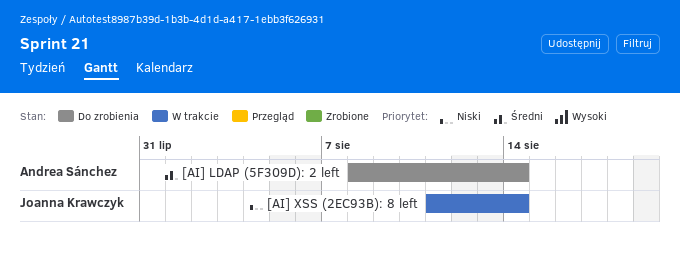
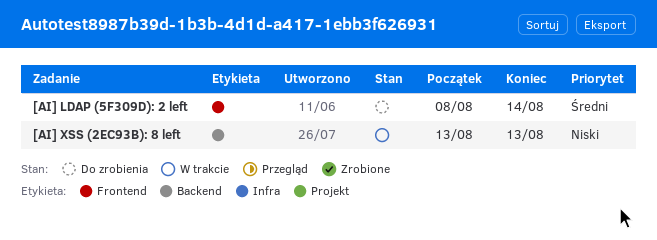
[AI] XSS (2EC93B): 8 left, start: Aug 11 -> Aug 13
[AI] XSS (2EC93B): 8 left, due: Aug 14 -> Aug 13

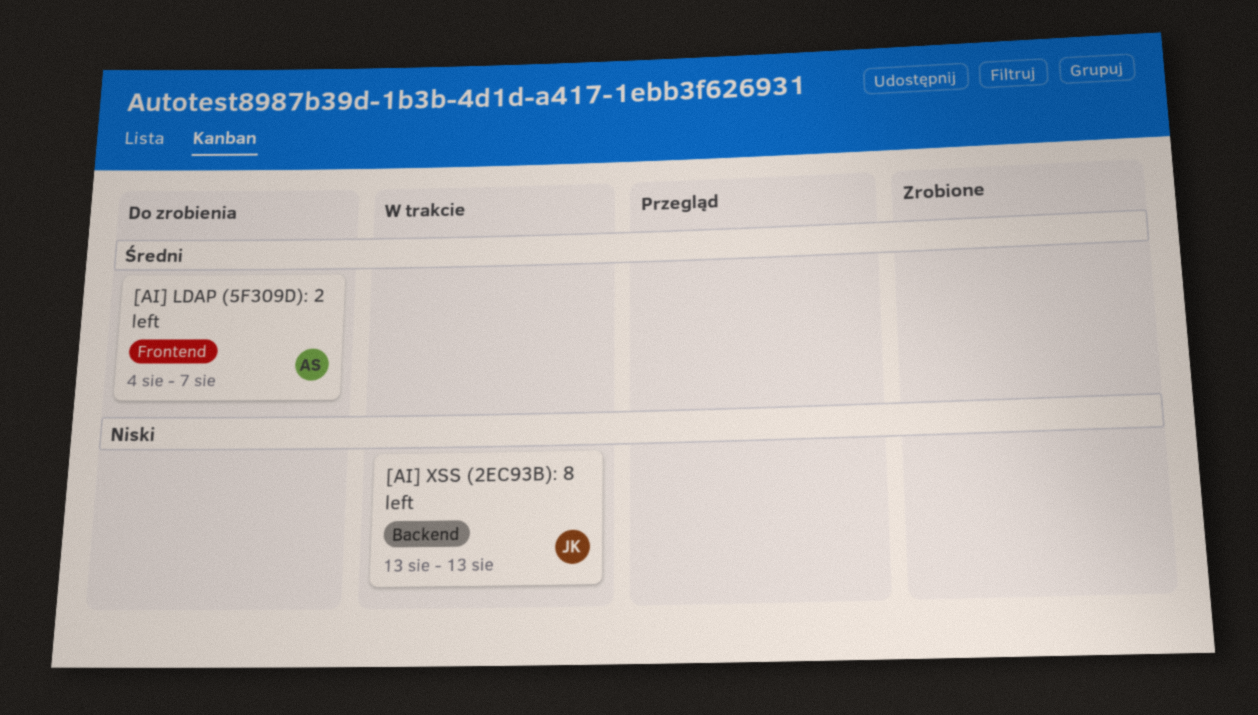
[AI] LDAP (5F309D): 2 left, start: Aug 8 -> Aug 4
[AI] LDAP (5F309D): 2 left, due: Aug 14 -> Aug 7

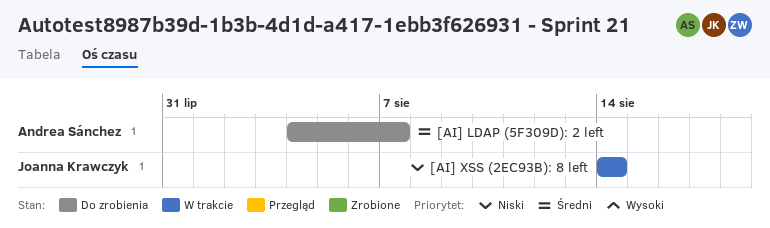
[AI] XSS (2EC93B): 8 left, start: Aug 13 -> Aug 14
[AI] XSS (2EC93B): 8 left, due: Aug 13 -> Aug 14

